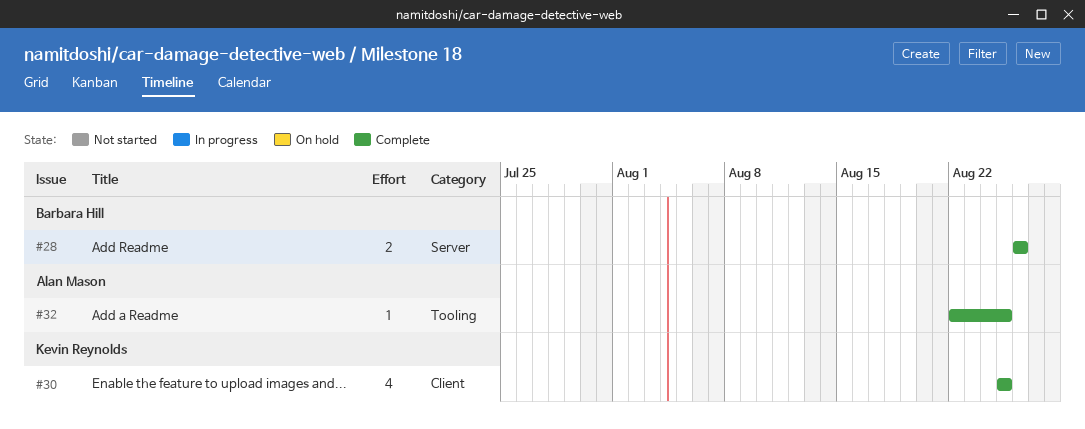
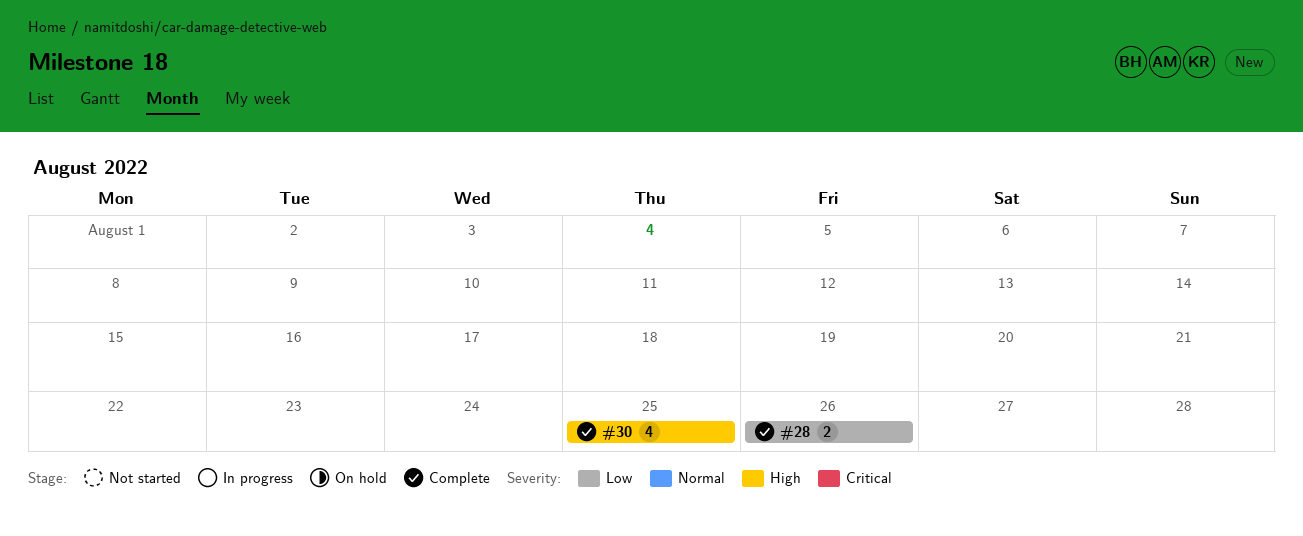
#32: present -> none

